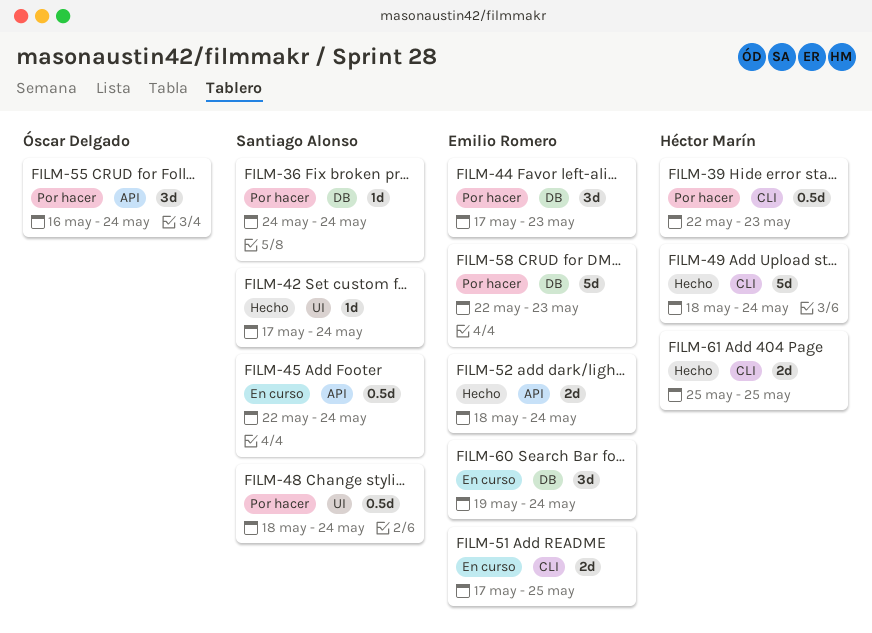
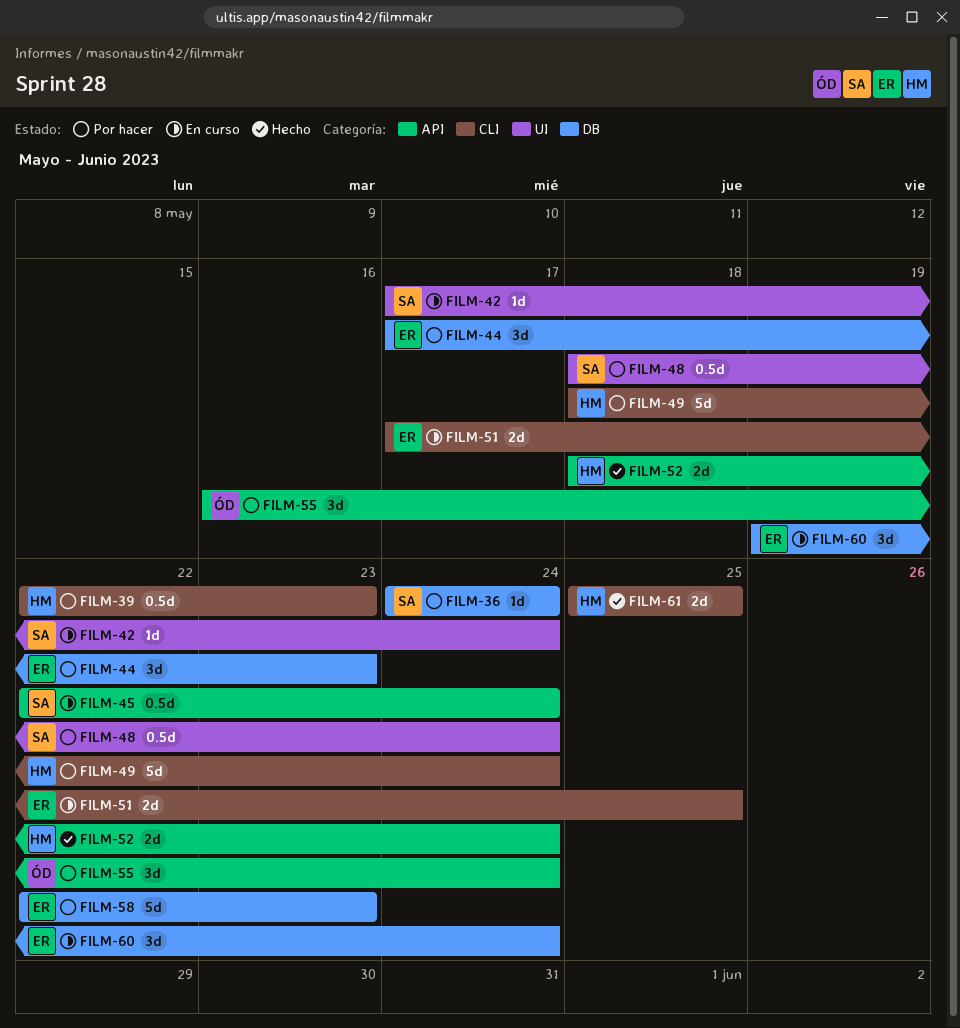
FILM-42, status: Hecho -> En curso
FILM-49, status: Hecho -> Por hacer
FILM-52, owner: Emilio Romero -> Héctor Marín

